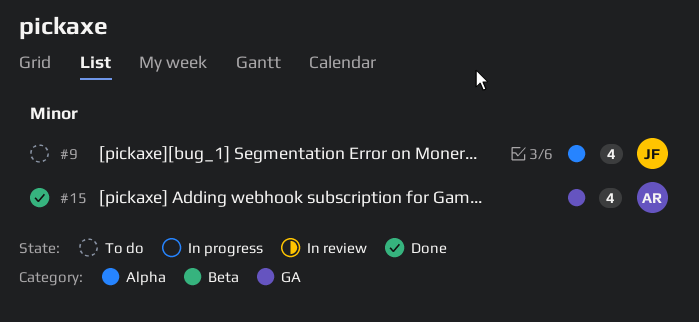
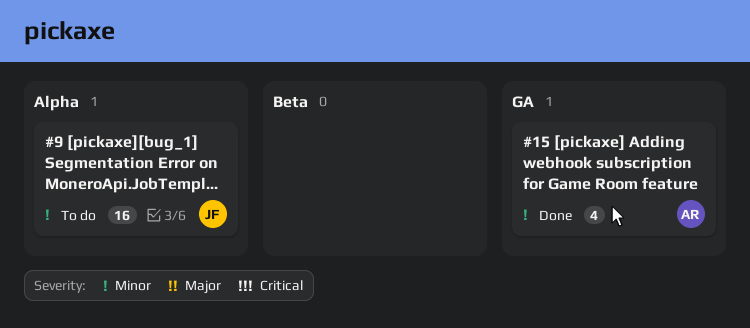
#9, estimate: 4 -> 16

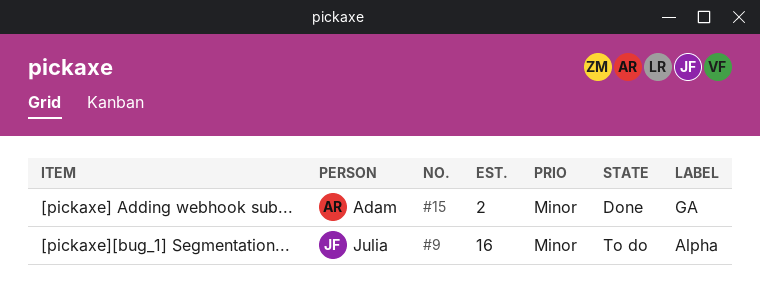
#15, estimate: 4 -> 2

